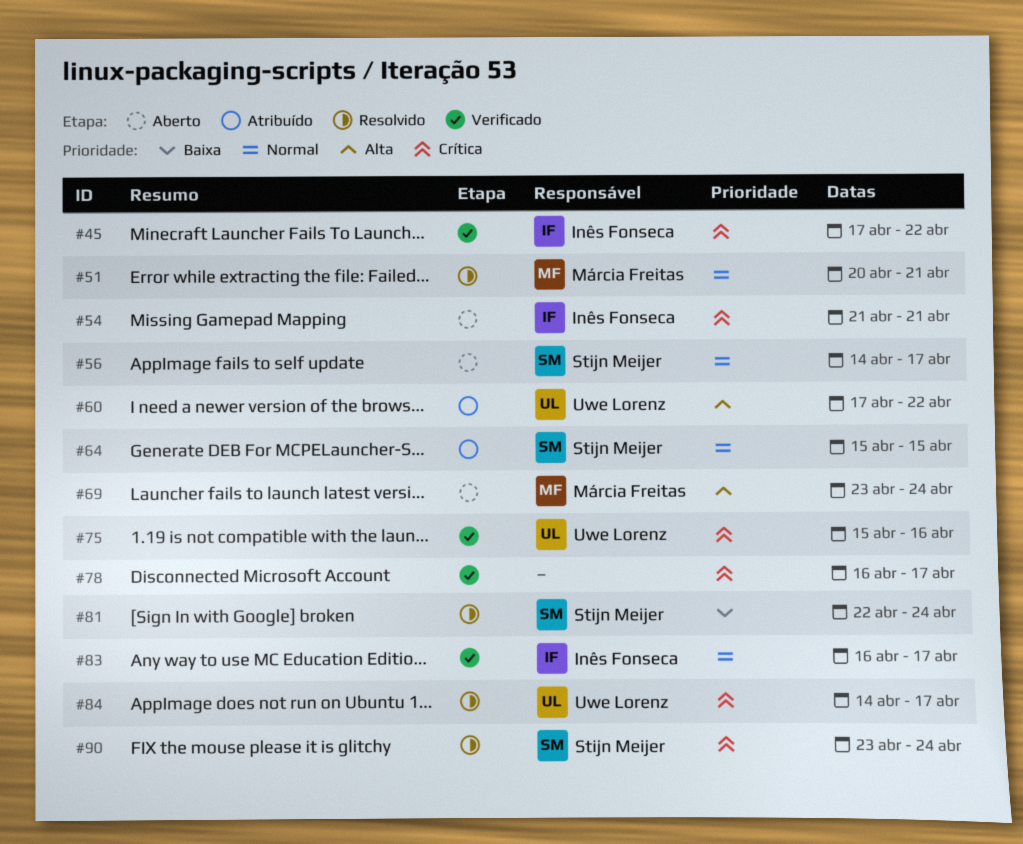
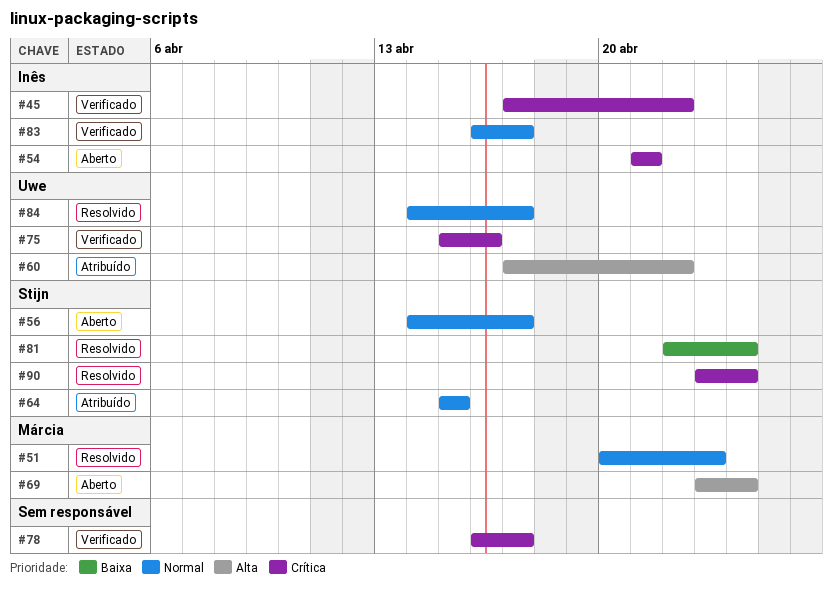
#51, due: Apr 21 -> Apr 23
#84, priority: Crítica -> Normal

